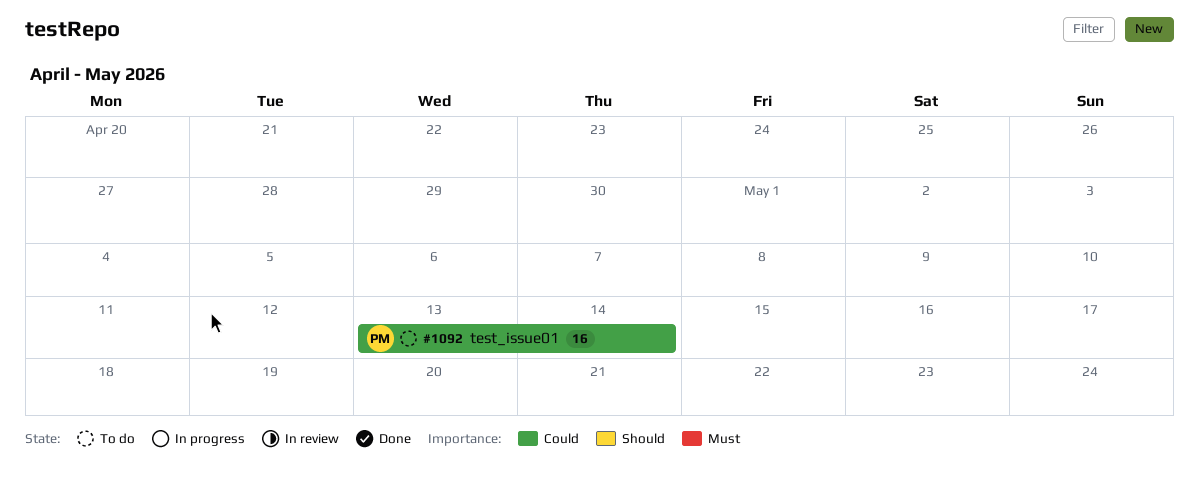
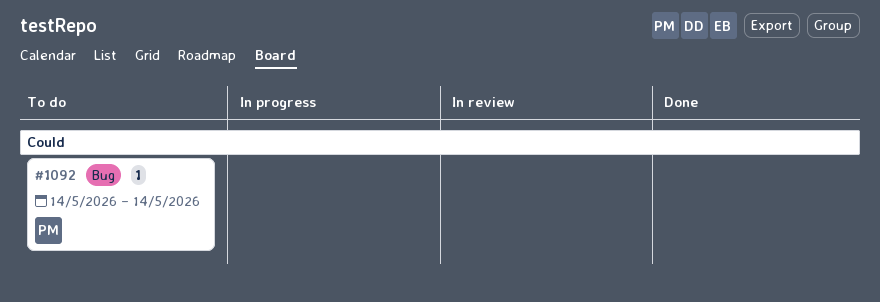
#1092, estimate: 16 -> 1
#1092, start: May 13 -> May 14

